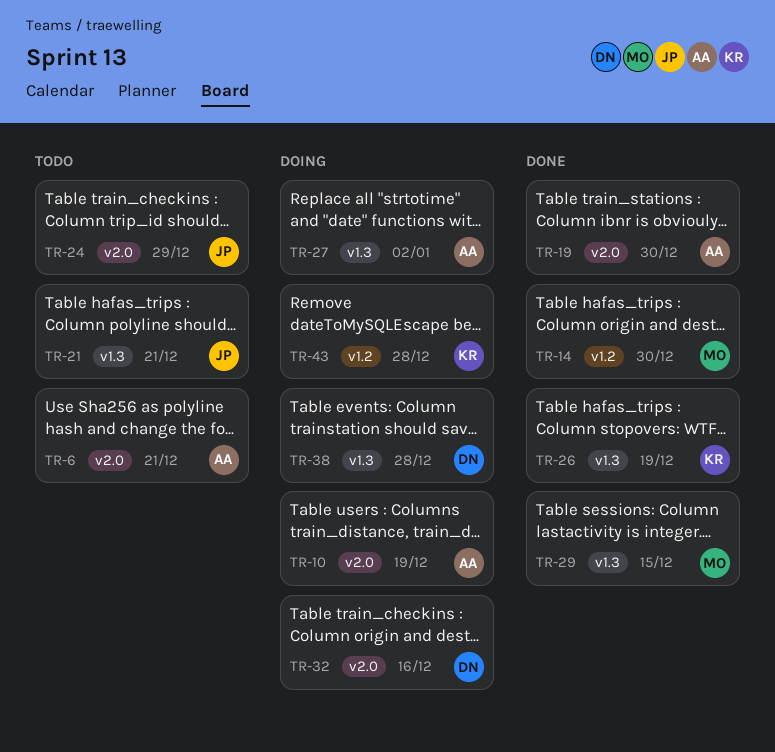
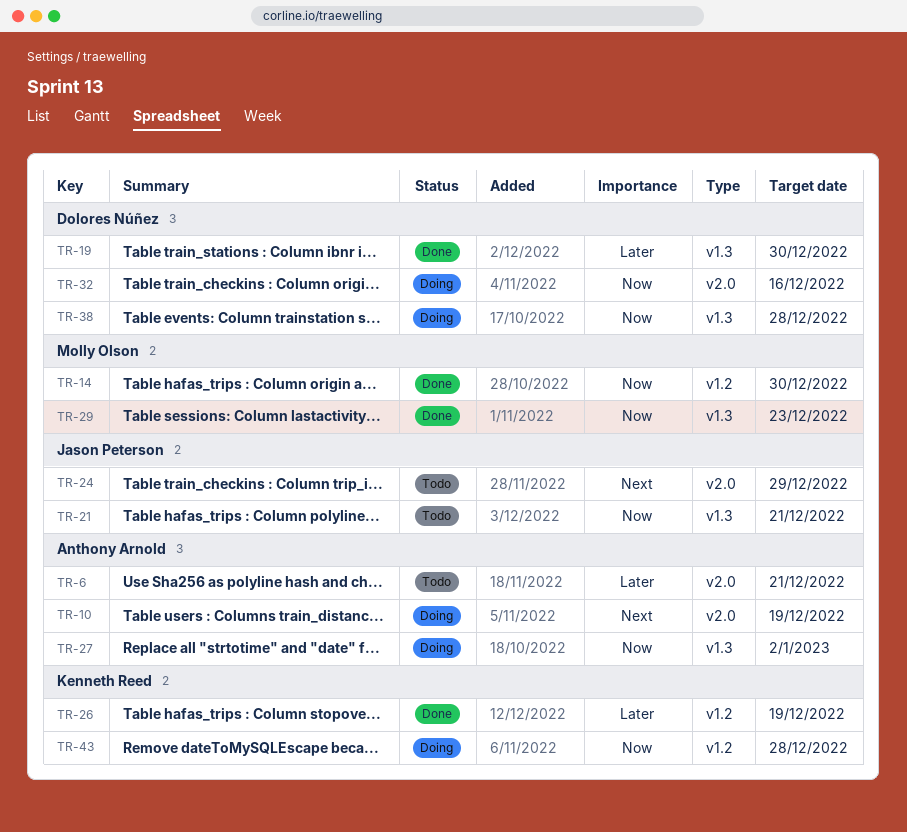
TR-19, owner: Anthony Arnold -> Dolores Núñez
TR-19, label: v2.0 -> v1.3
TR-26, label: v1.3 -> v1.2
TR-29, due: Dec 15 -> Dec 23

